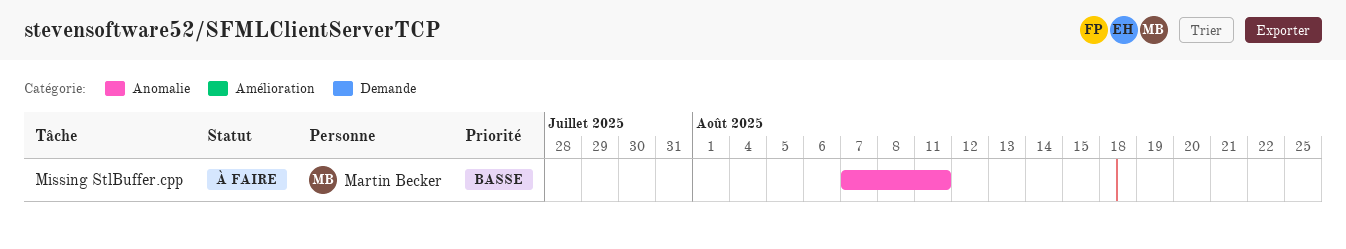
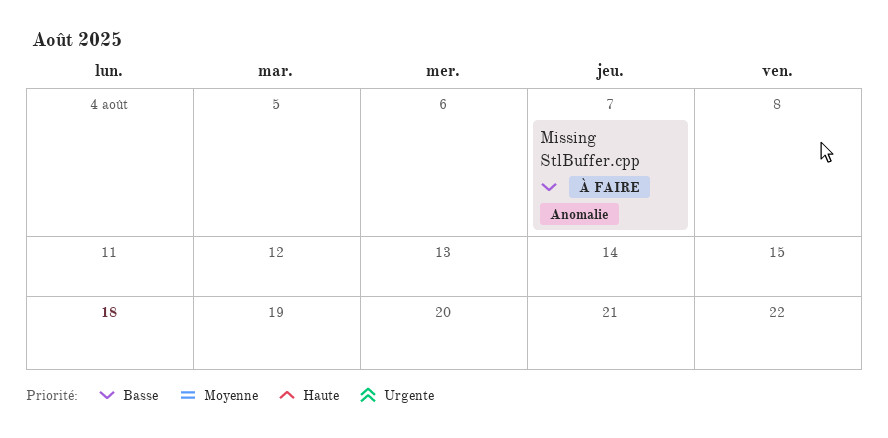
Missing StlBuffer.cpp, due: Aug 11 -> Aug 7

